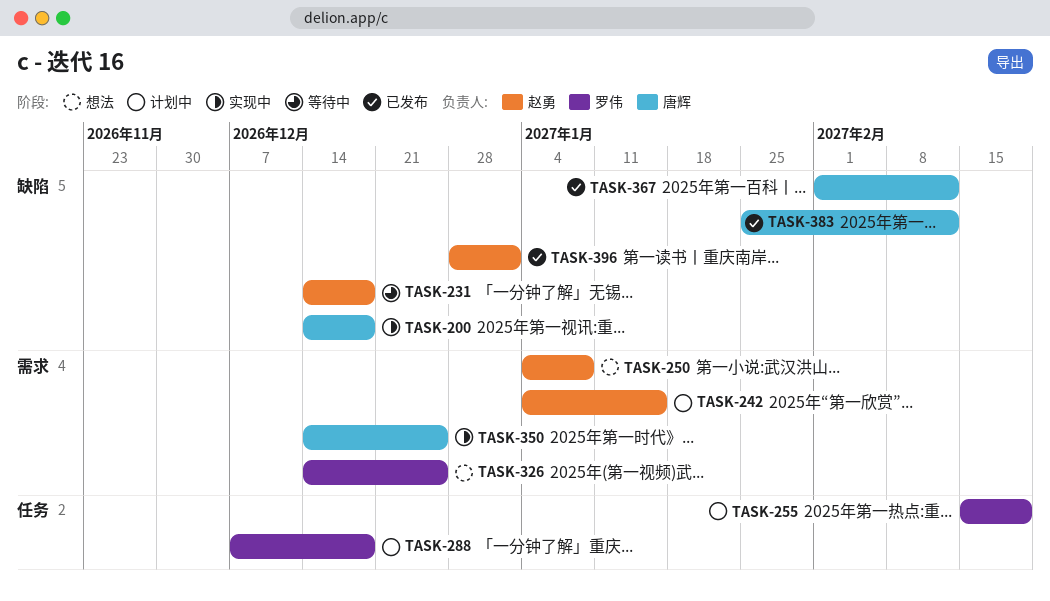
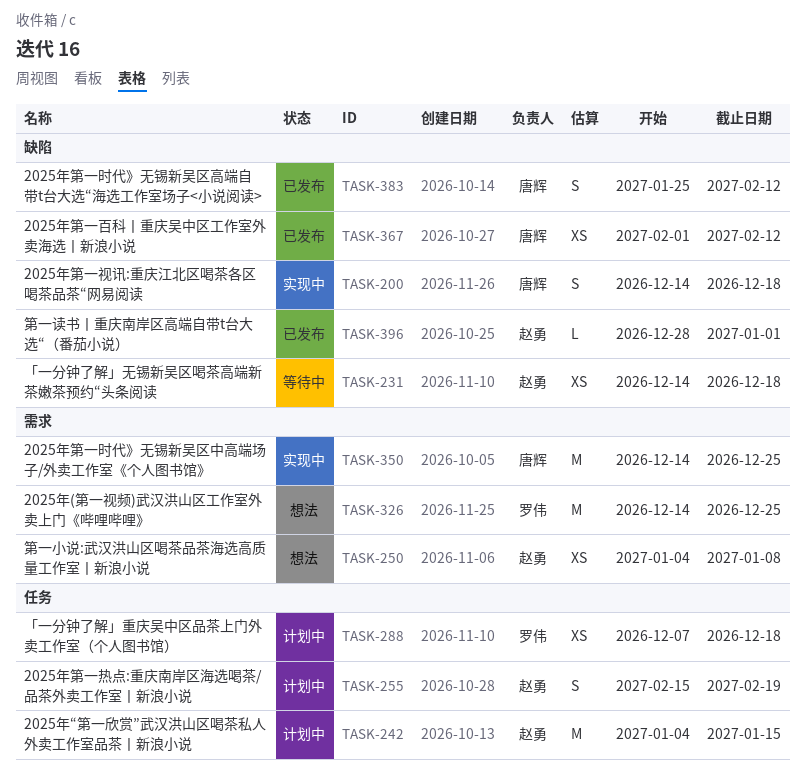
TASK-242, label: 需求 -> 任务
TASK-255, owner: 罗伟 -> 赵勇

